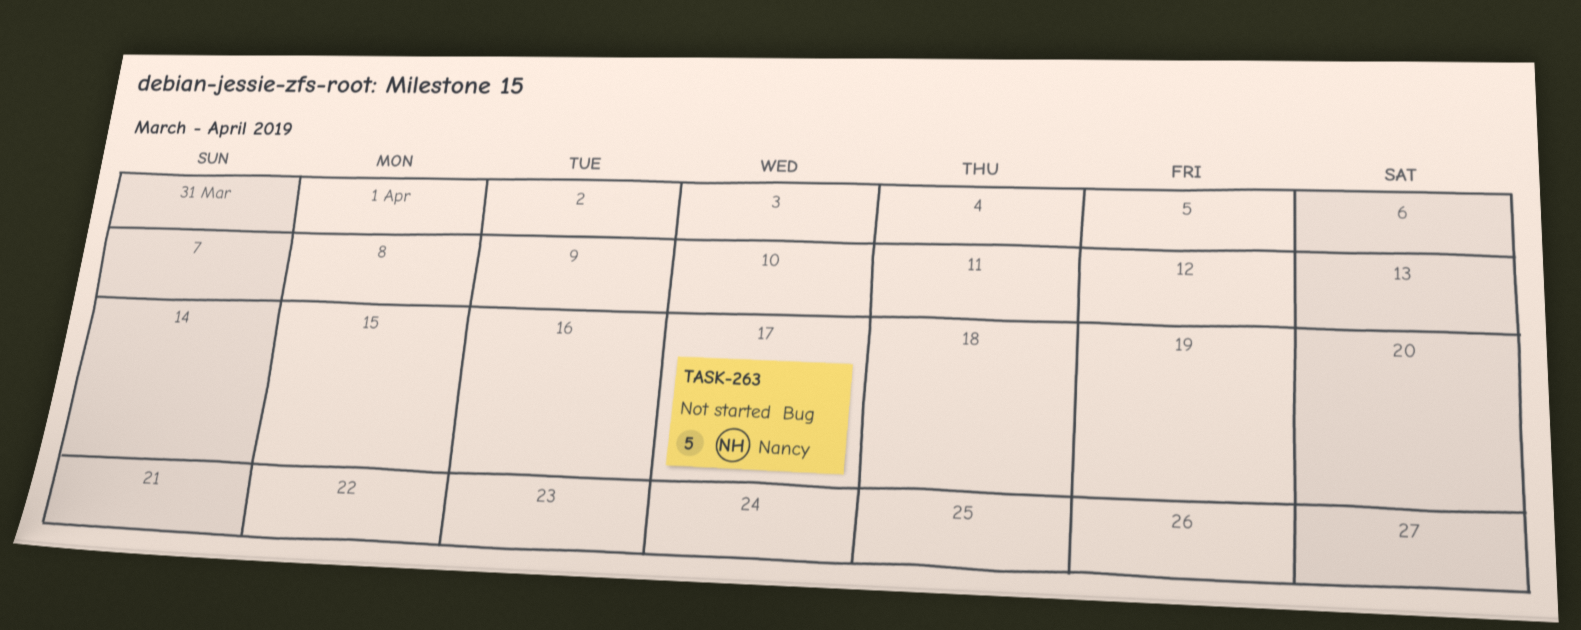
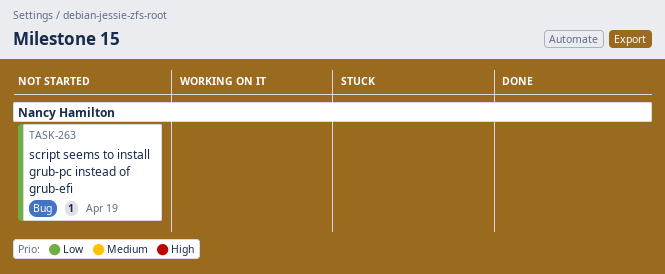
TASK-263, estimate: 5 -> 1
TASK-263, due: Apr 17 -> Apr 19

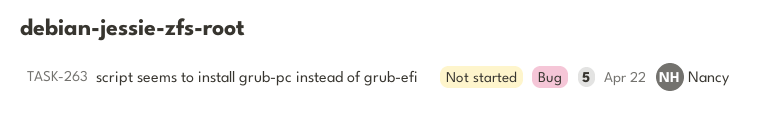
TASK-263, estimate: 1 -> 5
TASK-263, due: Apr 19 -> Apr 22

